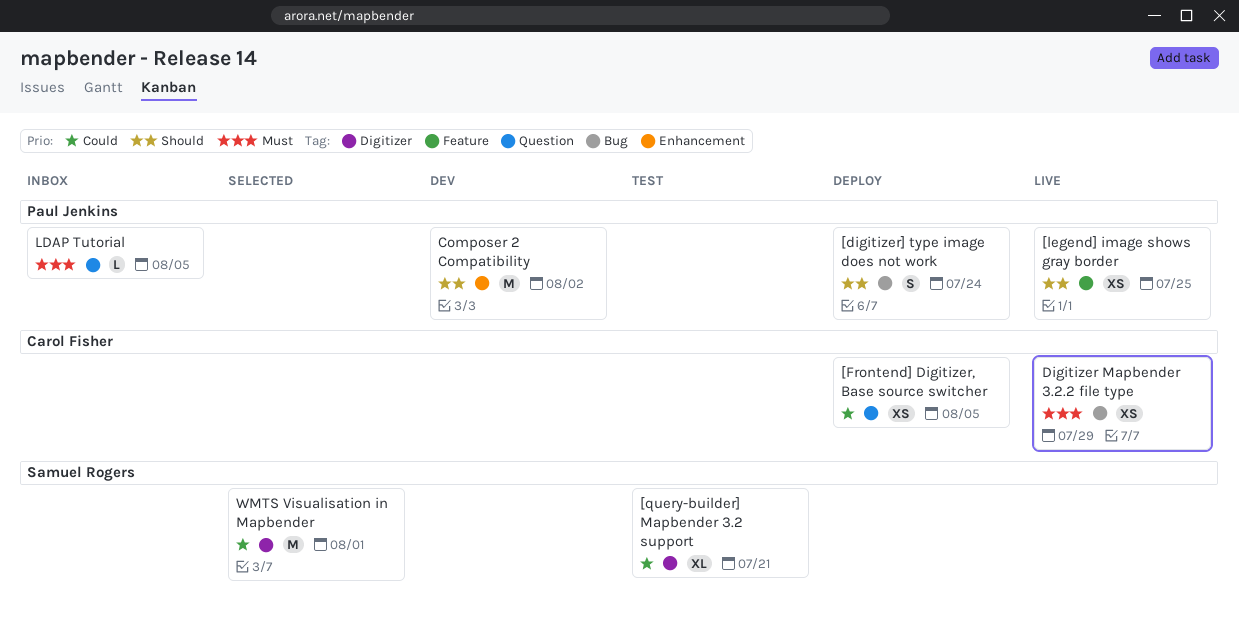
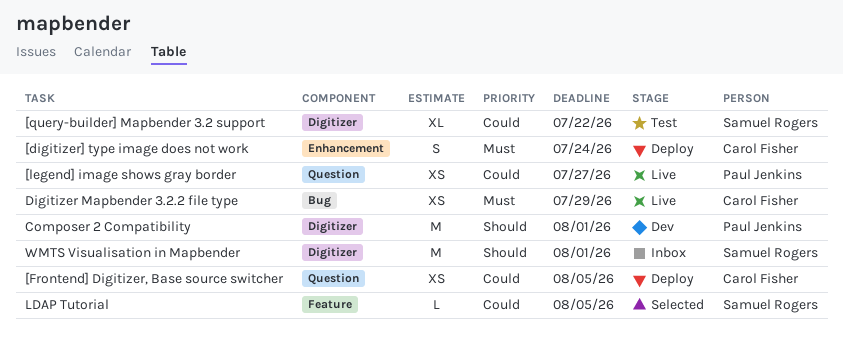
[digitizer] type image does not work, owner: Paul Jenkins -> Carol Fisher
[digitizer] type image does not work, priority: Should -> Must
[digitizer] type image does not work, label: Bug -> Enhancement
[legend] image shows gray border, priority: Should -> Could
[legend] image shows gray border, label: Feature -> Question
[legend] image shows gray border, due: Jul 25 -> Jul 27
[query-builder] Mapbender 3.2 support, due: Jul 21 -> Jul 22
Composer 2 Compatibility, label: Enhancement -> Digitizer
Composer 2 Compatibility, due: Aug 2 -> Aug 1
LDAP Tutorial, status: Inbox -> Selected
LDAP Tutorial, owner: Paul Jenkins -> Samuel Rogers
LDAP Tutorial, priority: Must -> Could
LDAP Tutorial, label: Question -> Feature
WMTS Visualisation in Mapbender, status: Selected -> Inbox
WMTS Visualisation in Mapbender, priority: Could -> Should

